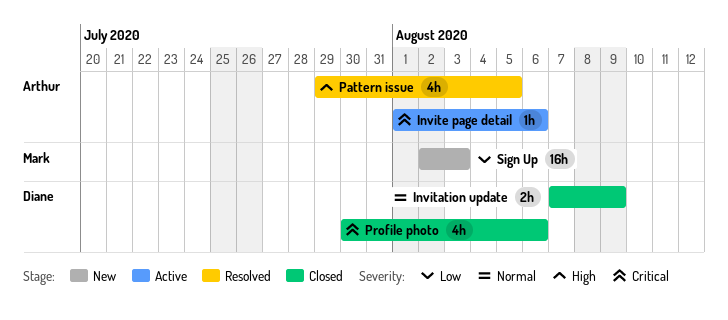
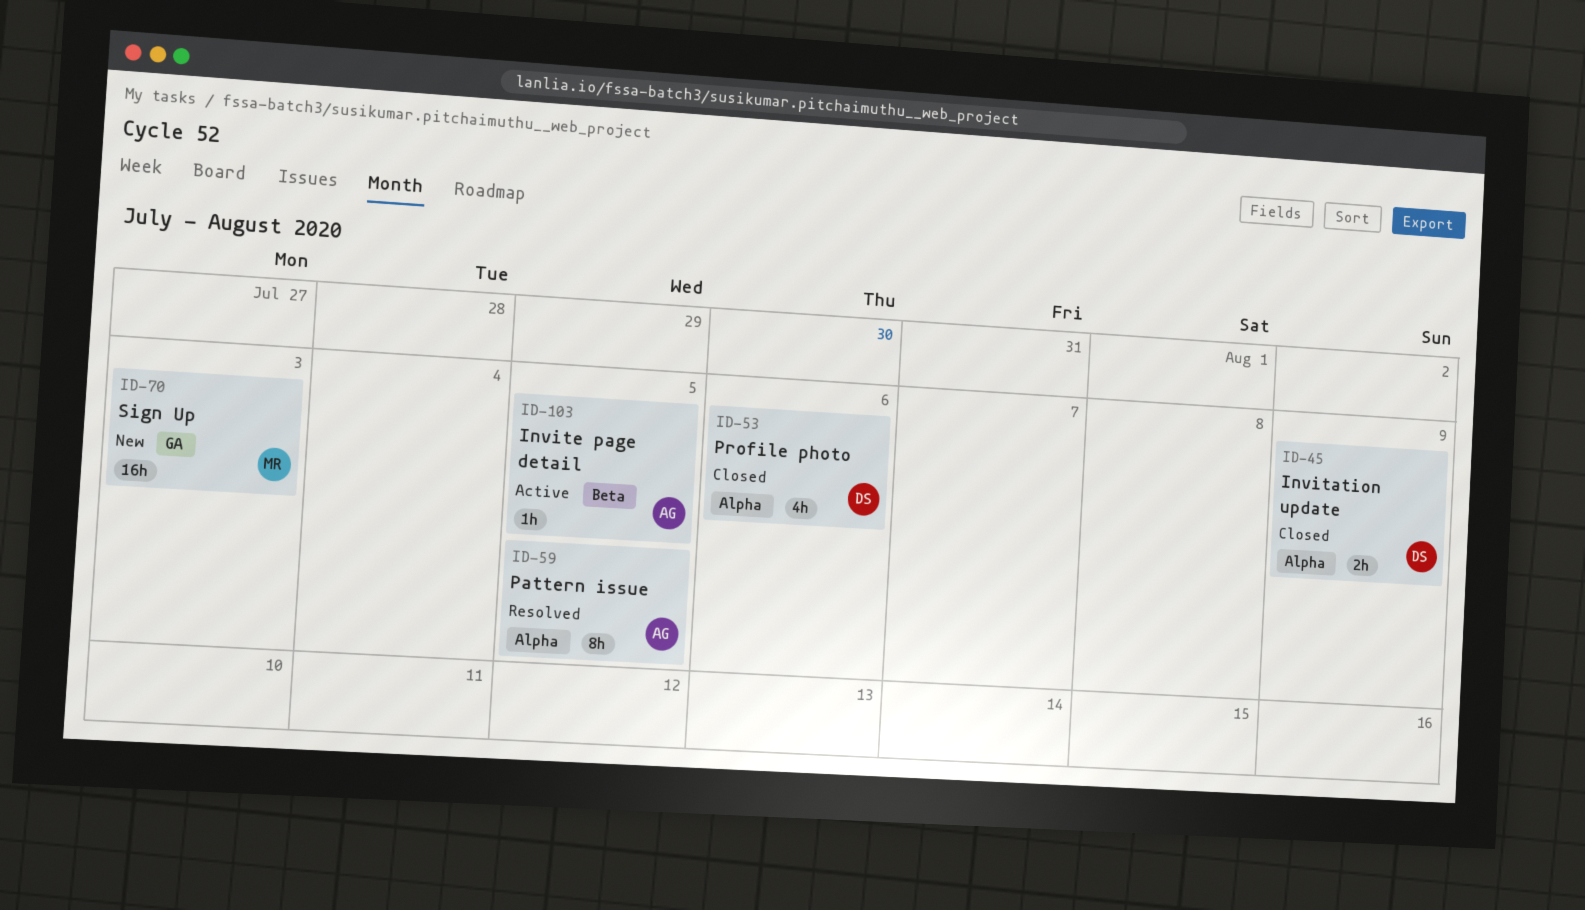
Invite page detail, due: Aug 6 -> Aug 5
Pattern issue, estimate: 4h -> 8h

